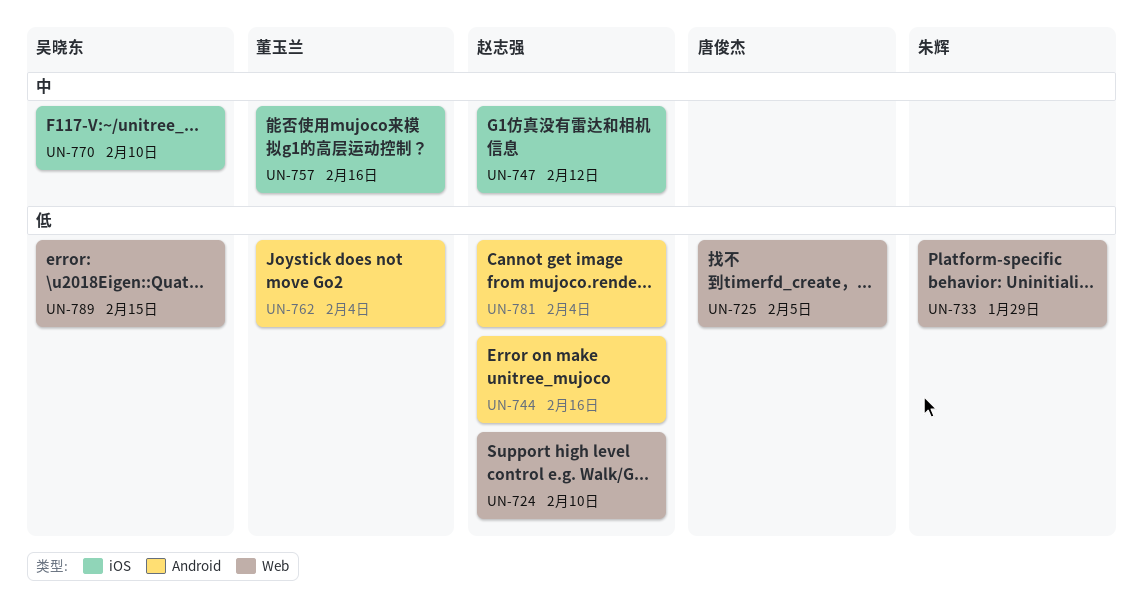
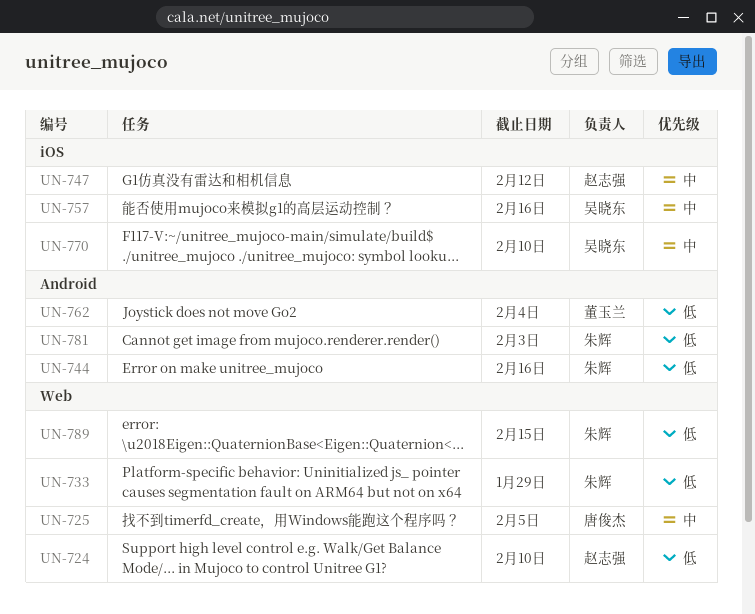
UN-725, priority: 低 -> 中
UN-744, owner: 赵志强 -> 朱辉
UN-757, owner: 董玉兰 -> 吴晓东
UN-781, owner: 赵志强 -> 朱辉
UN-781, due: Feb 4 -> Feb 3
UN-789, owner: 吴晓东 -> 朱辉

